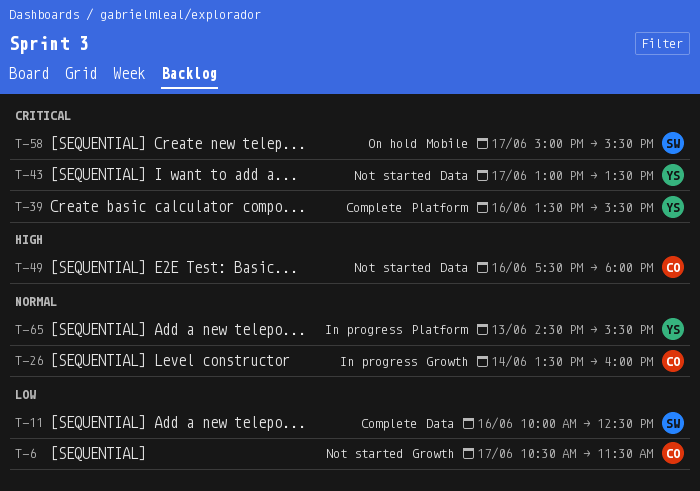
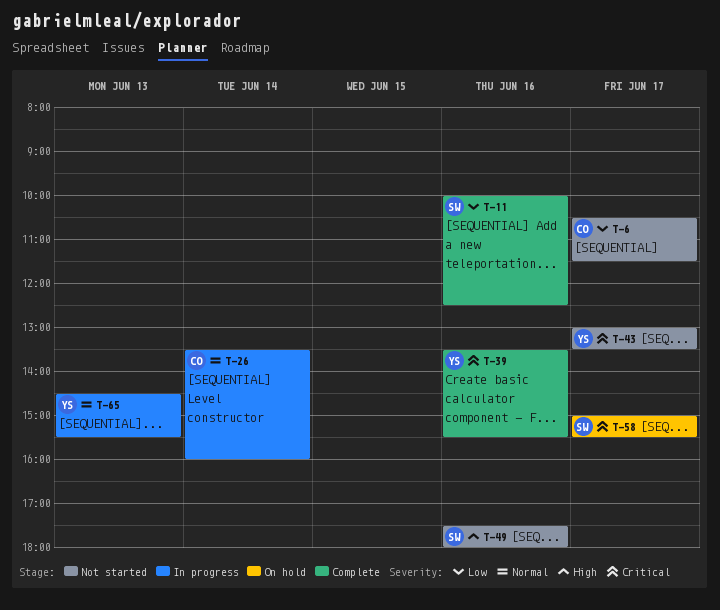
T-49, owner: CO -> SW

